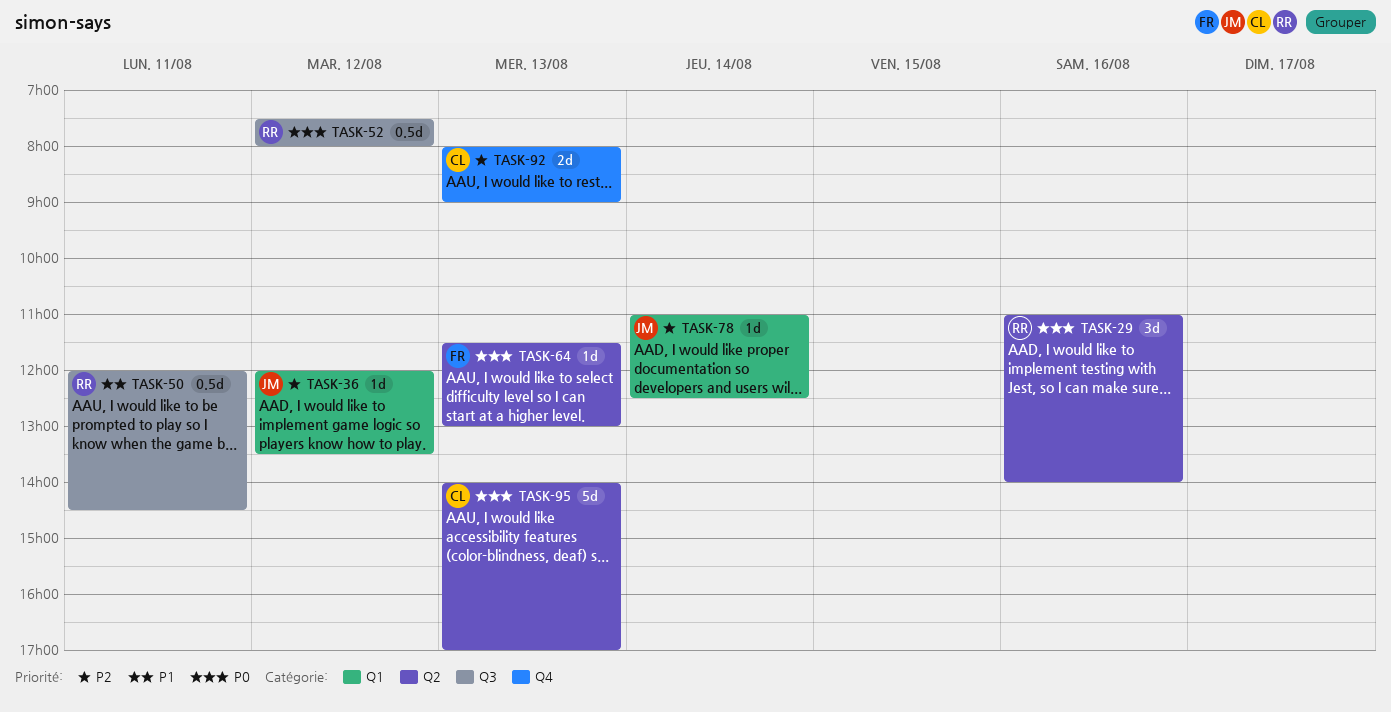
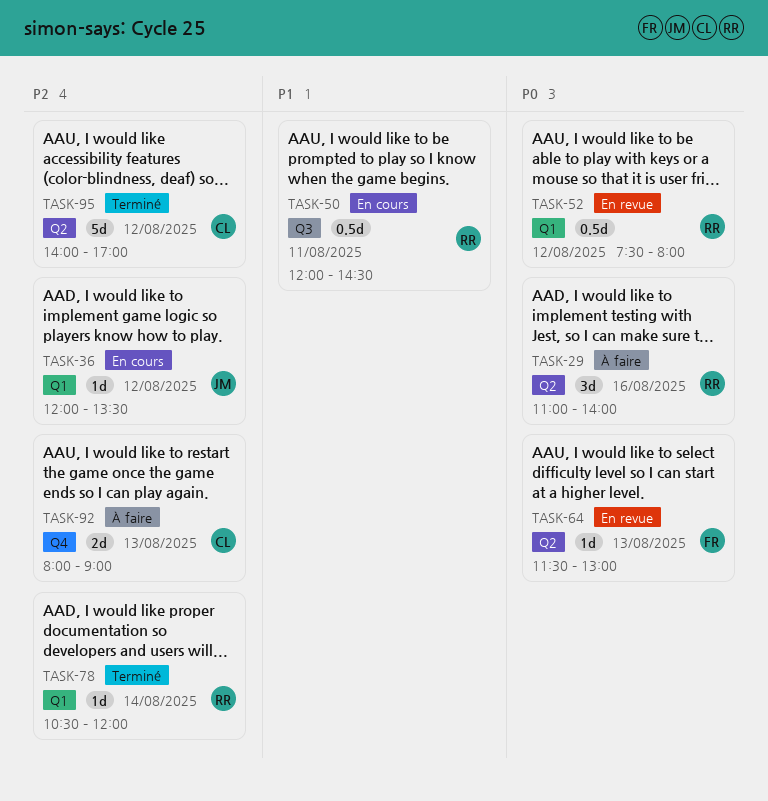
TASK-52, label: Q3 -> Q1
TASK-78, owner: JM -> RR
TASK-78, begins: 11:00 -> 10:30
TASK-78, ends: 12:30 -> 12:00
TASK-95, priority: P0 -> P2
TASK-95, day: Aug 13 -> Aug 12

